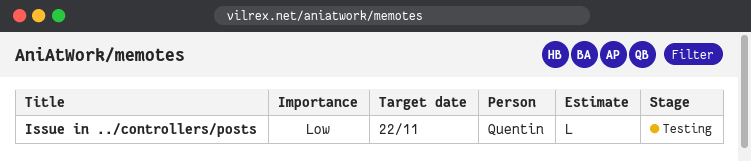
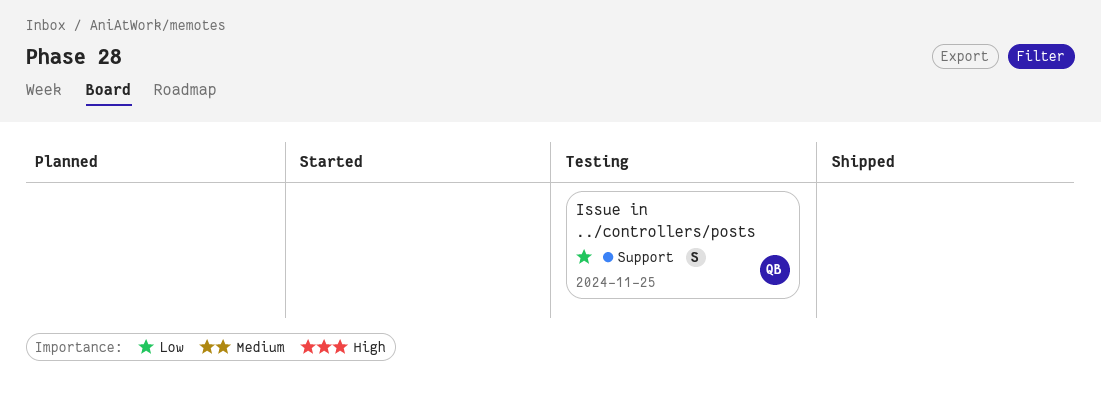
Issue in ../controllers/posts, estimate: L -> S
Issue in ../controllers/posts, due: Nov 22 -> Nov 25

